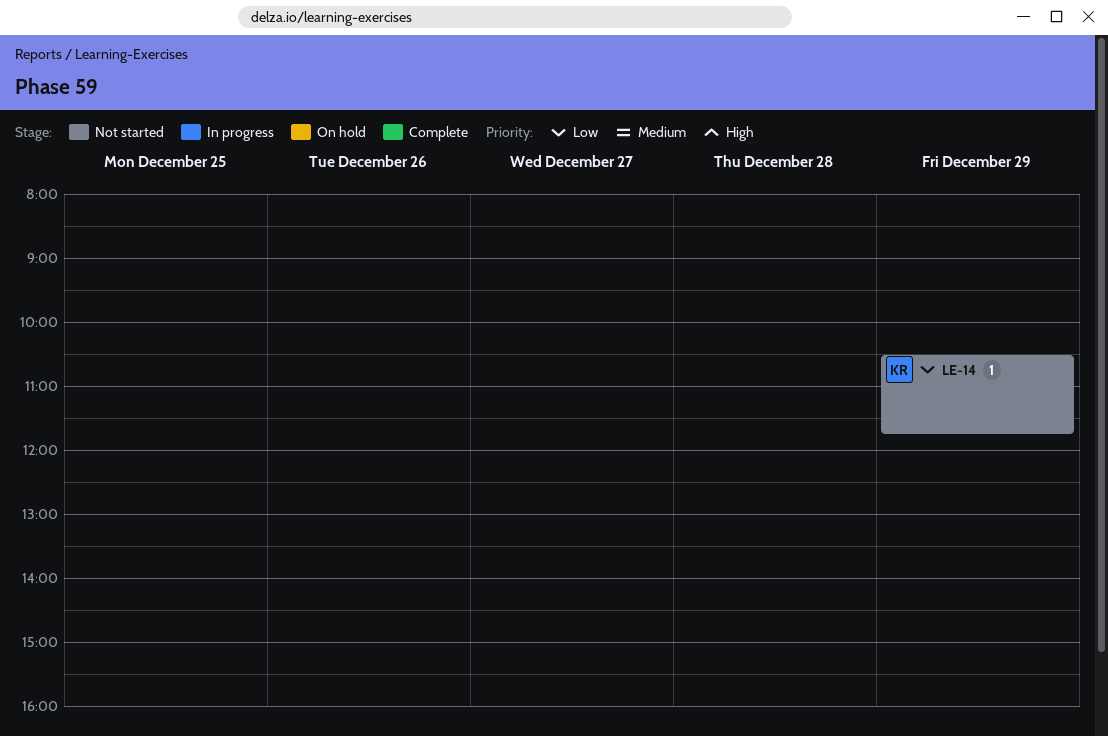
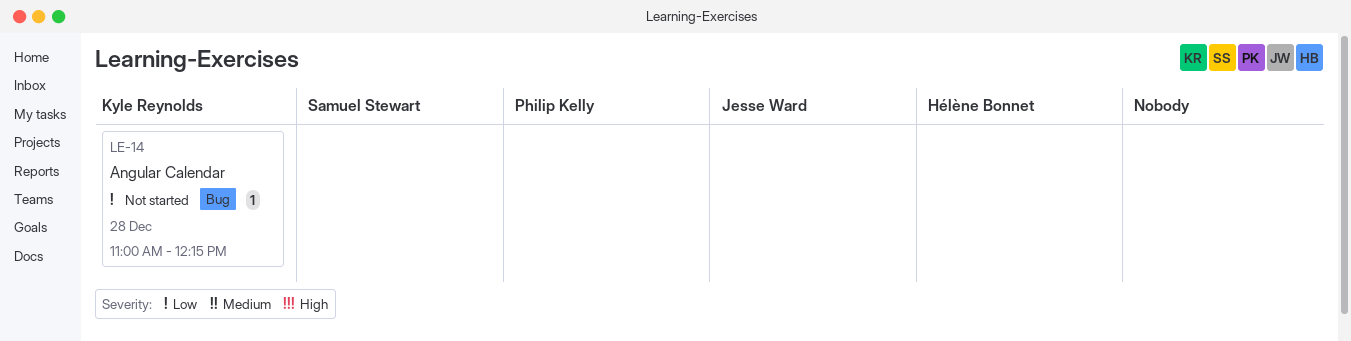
LE-14, day: Dec 29 -> Dec 28
LE-14, begins: 10:30 -> 11:00
LE-14, ends: 11:45 -> 12:15

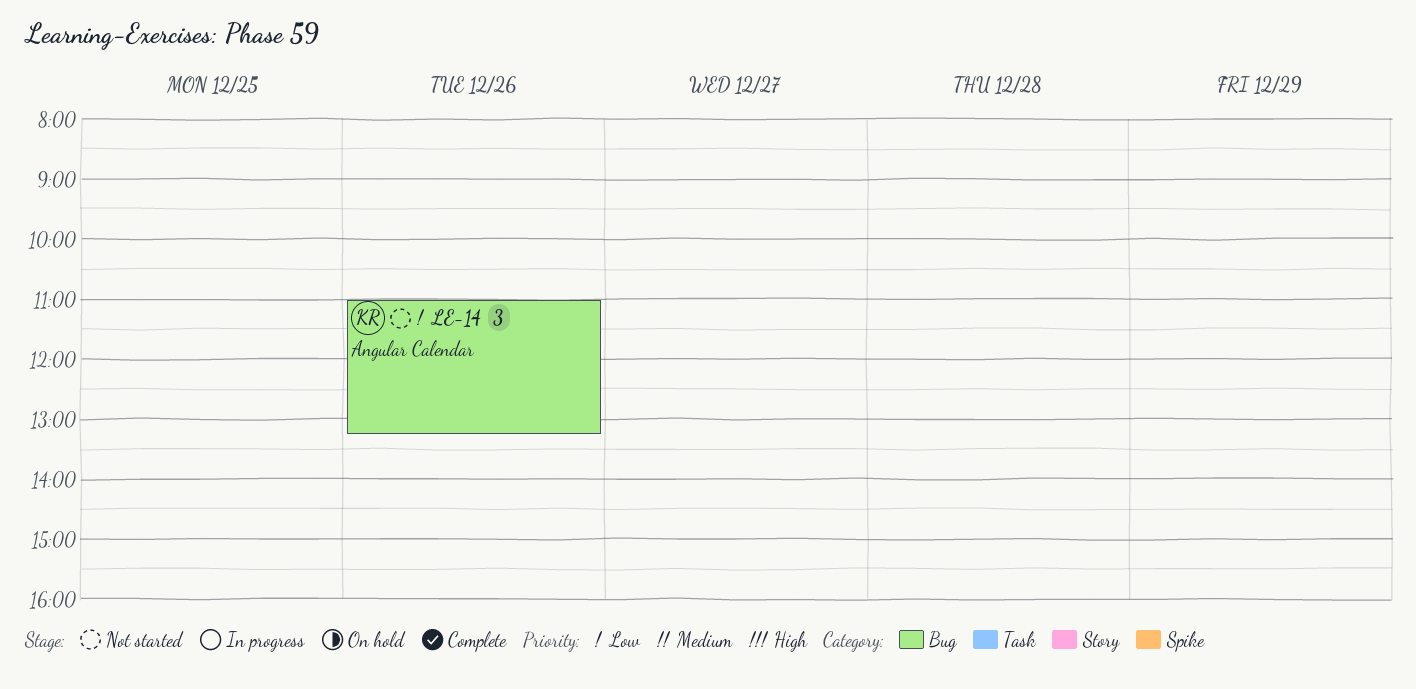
LE-14, estimate: 1 -> 3
LE-14, day: Dec 28 -> Dec 26
LE-14, ends: 12:15 -> 13:15

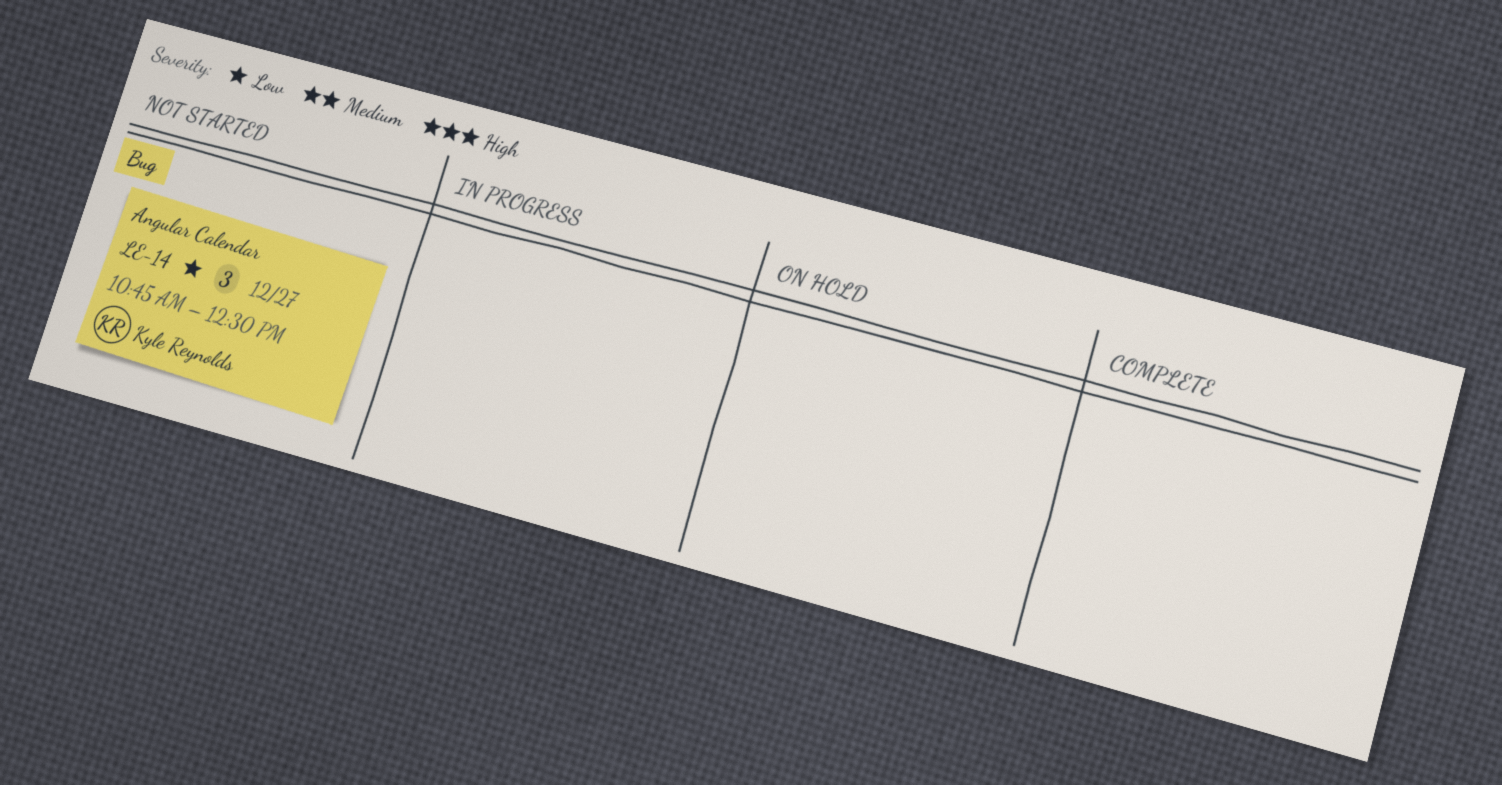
LE-14, day: Dec 26 -> Dec 27
LE-14, begins: 11:00 -> 10:45
LE-14, ends: 13:15 -> 12:30

